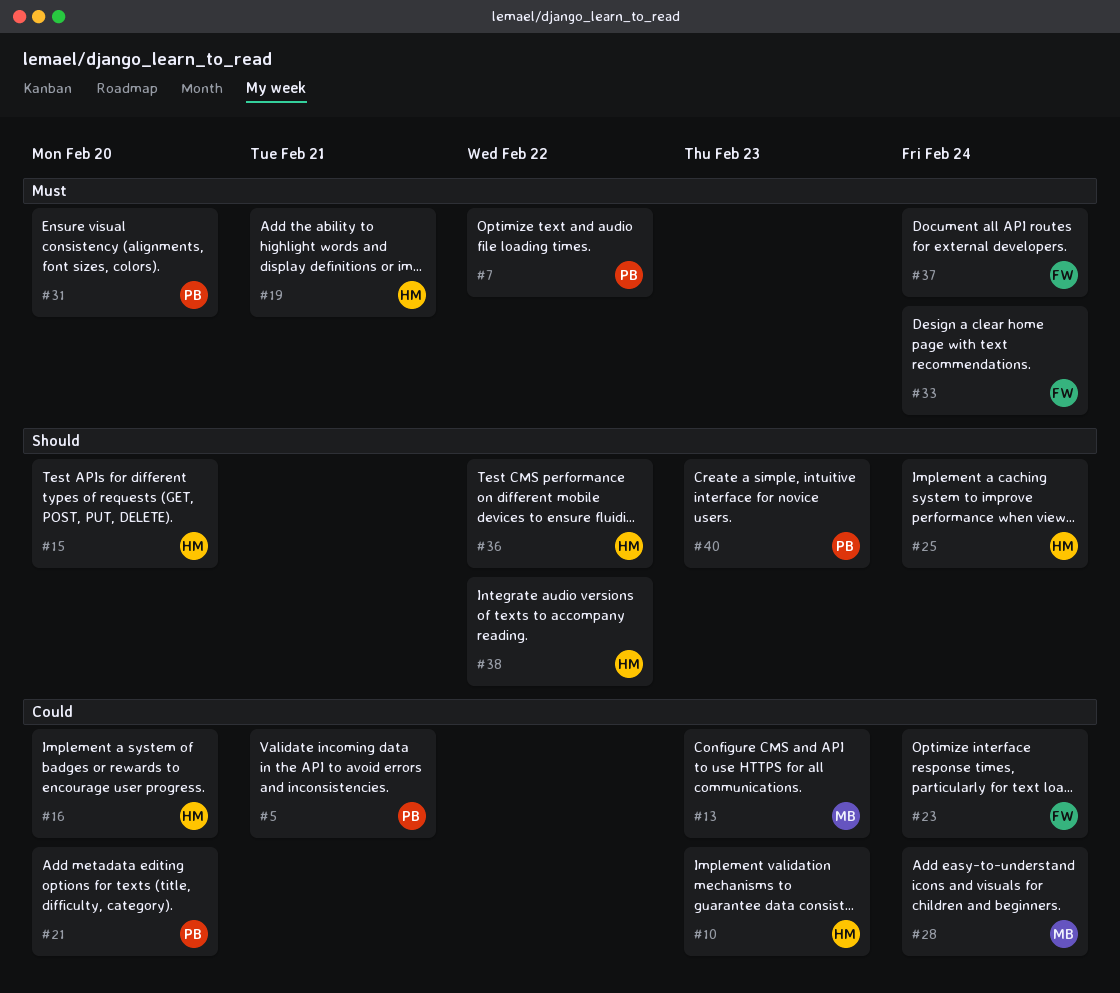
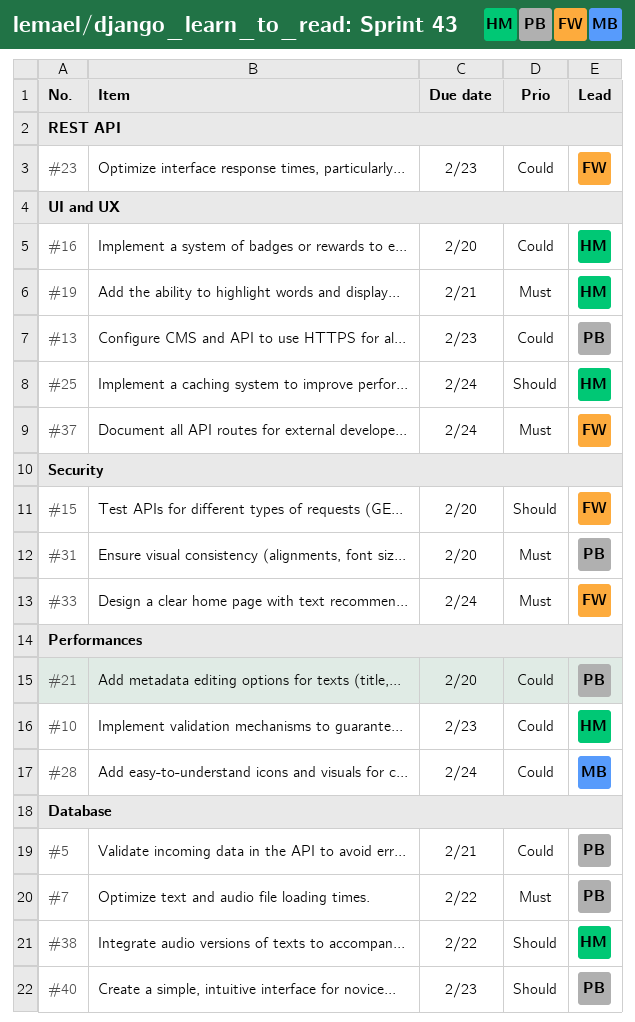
#13, owner: MB -> PB
#15, owner: HM -> FW
#23, due: Feb 24 -> Feb 23
#36: present -> none

